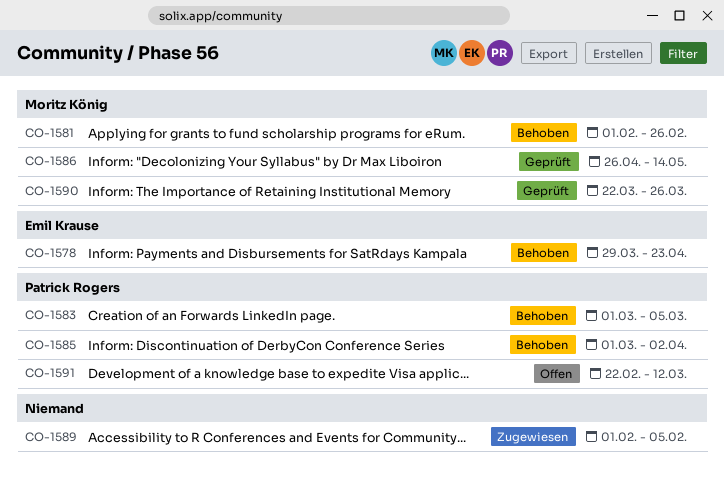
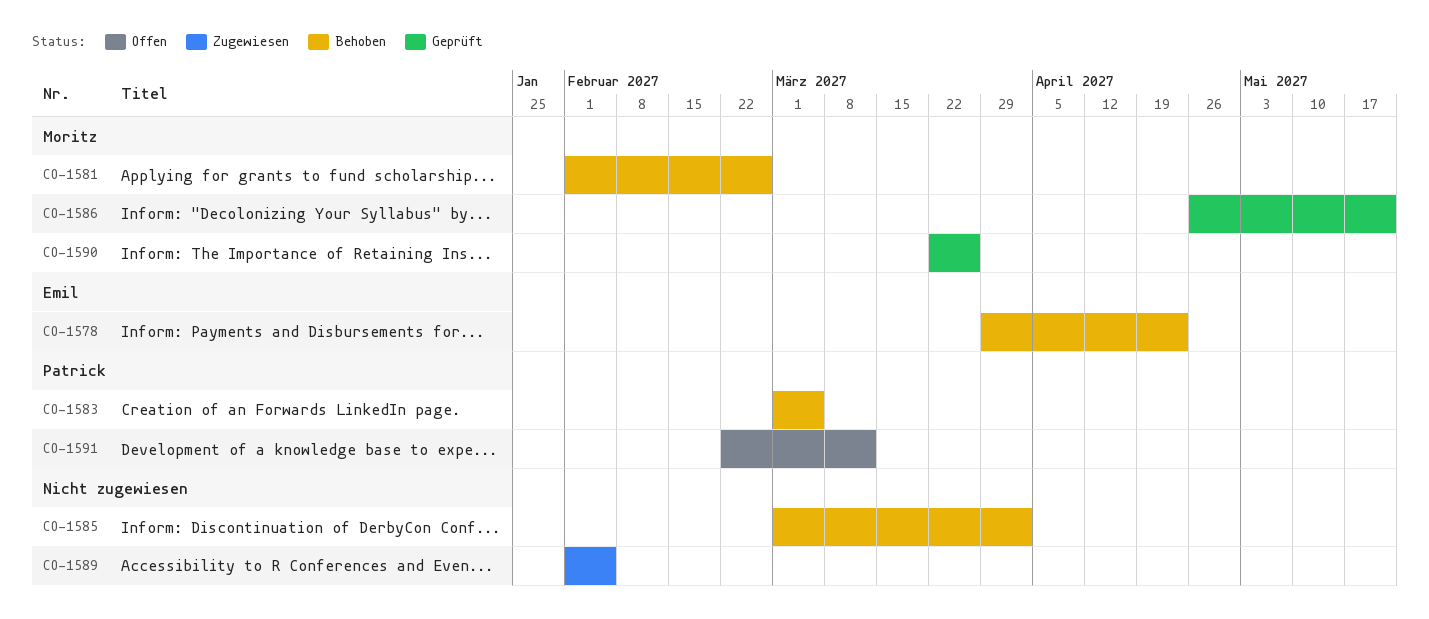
CO-1585, owner: Patrick Rogers -> none
CO-1586, due: May 14 -> May 21

